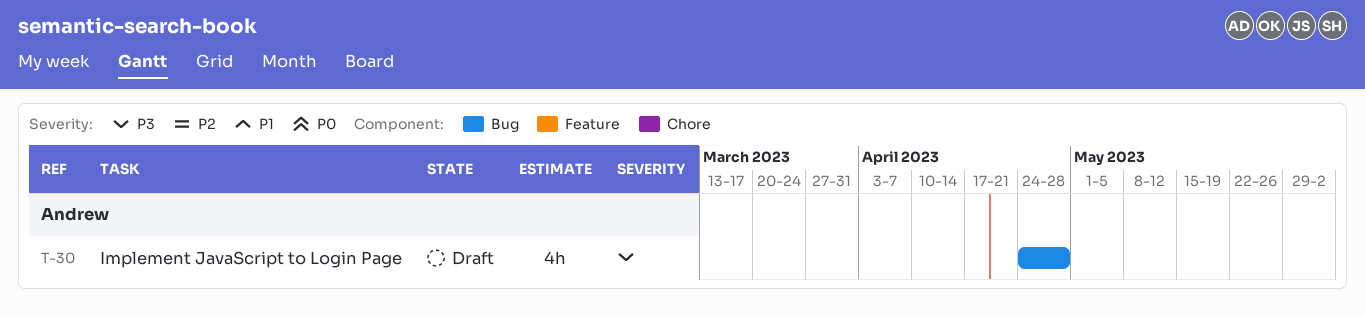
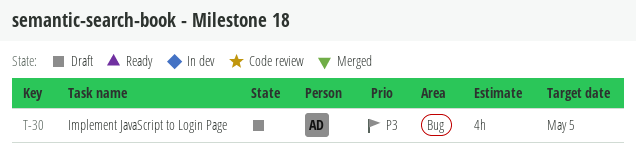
T-30, due: Apr 28 -> May 5

